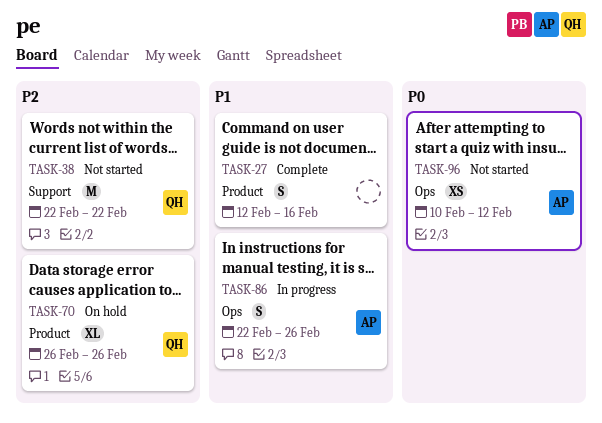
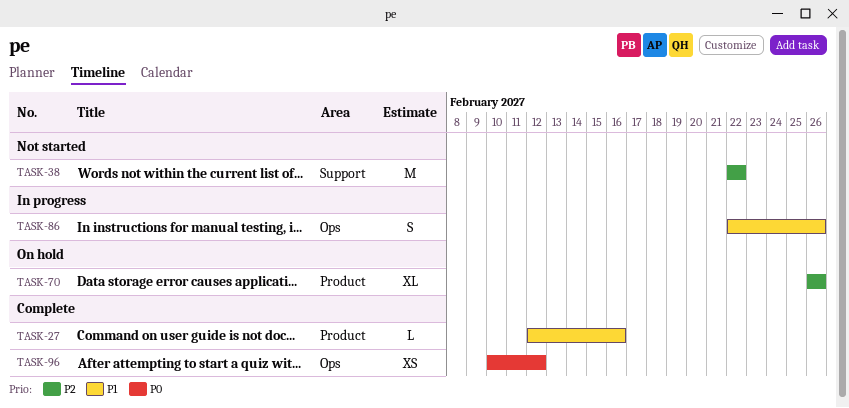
TASK-27, estimate: S -> L
TASK-96, status: Not started -> Complete

